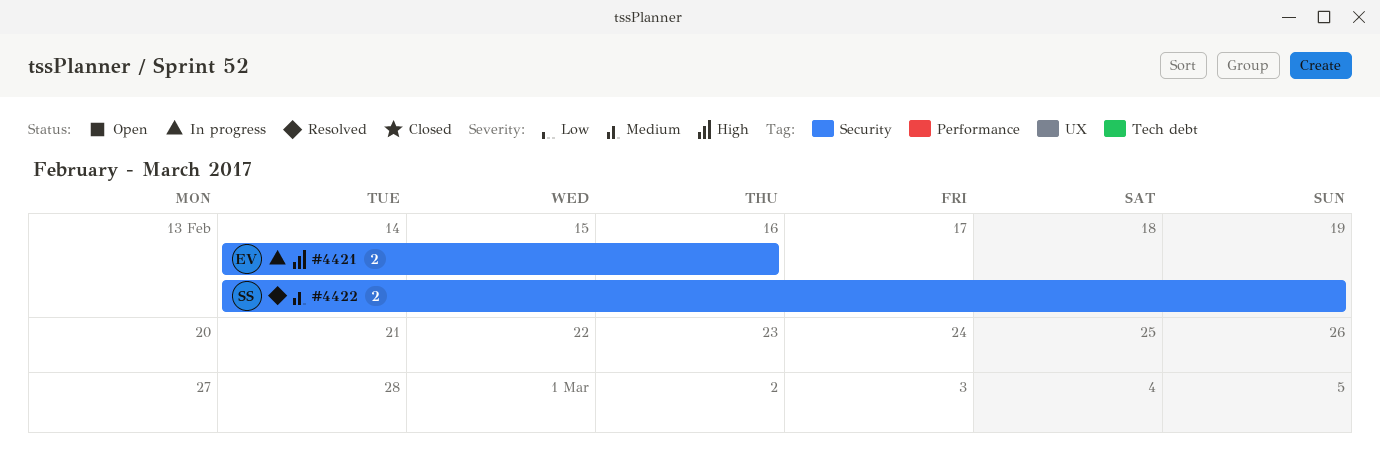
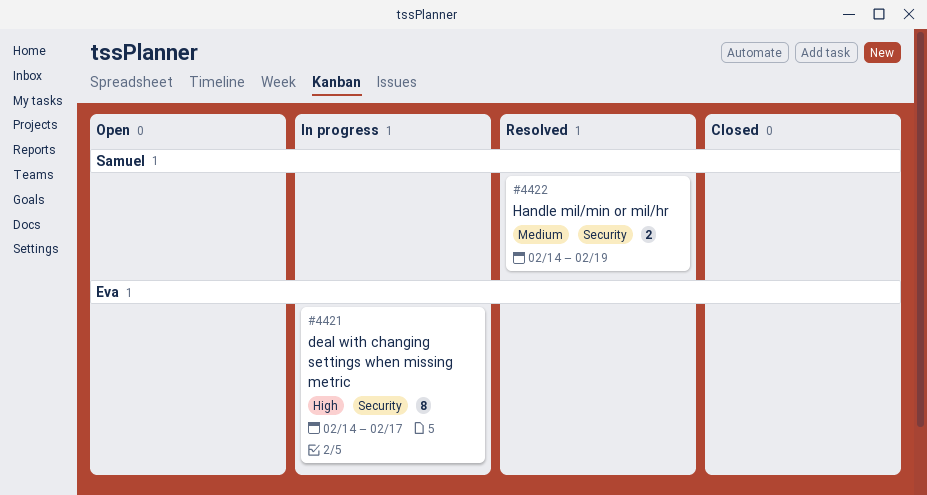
#4421, estimate: 2 -> 8
#4421, due: Feb 16 -> Feb 17

